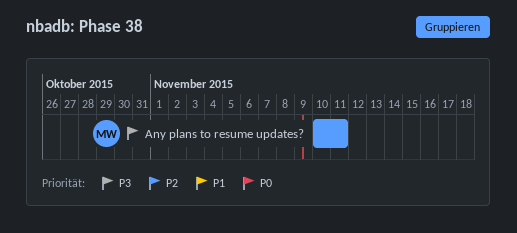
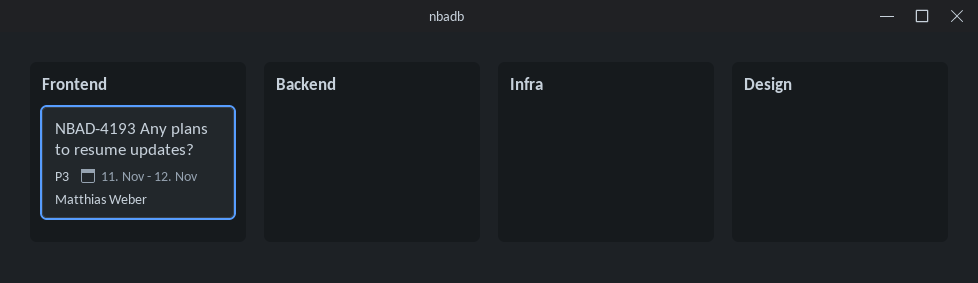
Any plans to resume updates?, start: Nov 10 -> Nov 11
Any plans to resume updates?, due: Nov 11 -> Nov 12

